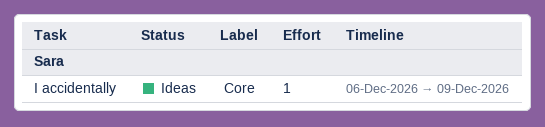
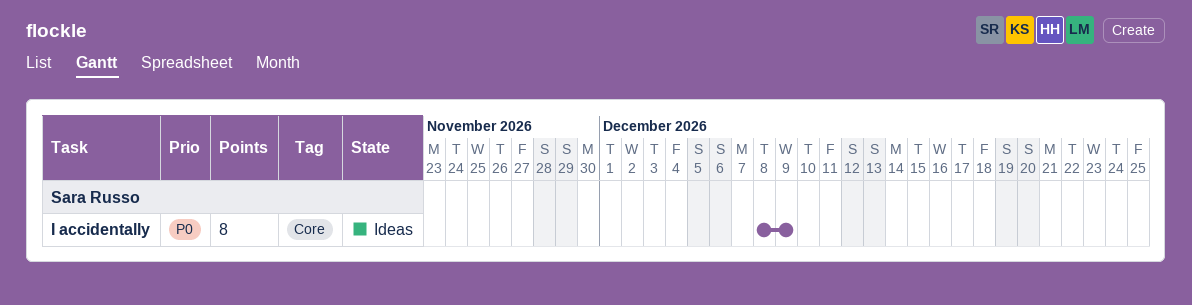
I accidentally, estimate: 1 -> 8
I accidentally, start: Dec 6 -> Dec 8

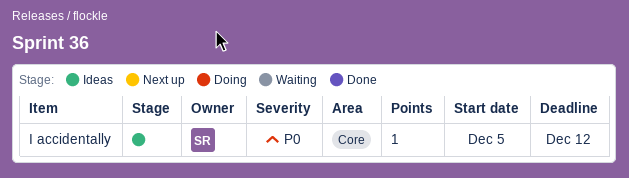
I accidentally, estimate: 8 -> 1
I accidentally, start: Dec 8 -> Dec 5
I accidentally, due: Dec 9 -> Dec 12

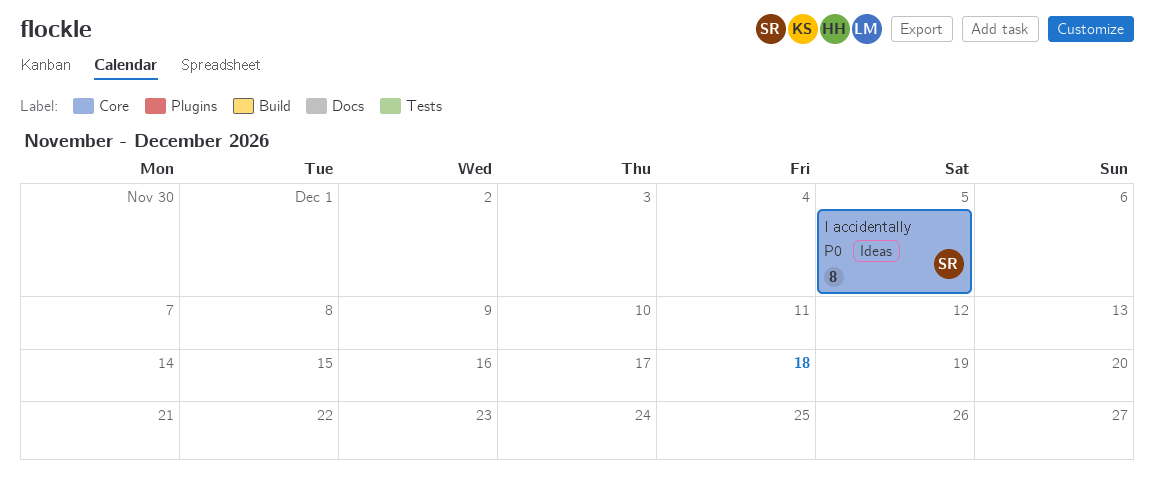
I accidentally, estimate: 1 -> 8
I accidentally, due: Dec 12 -> Dec 5

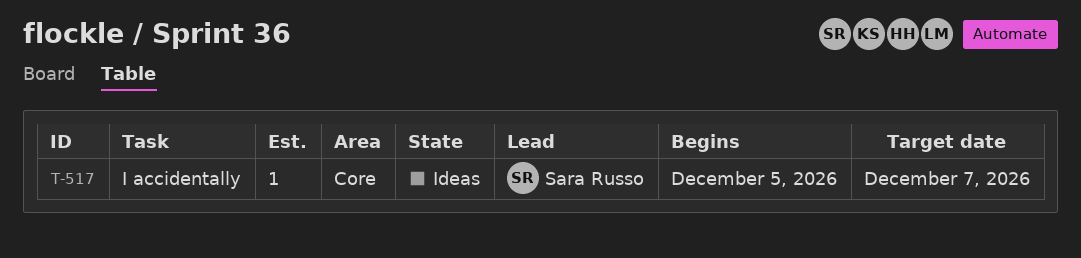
I accidentally, estimate: 8 -> 1
I accidentally, due: Dec 5 -> Dec 7

